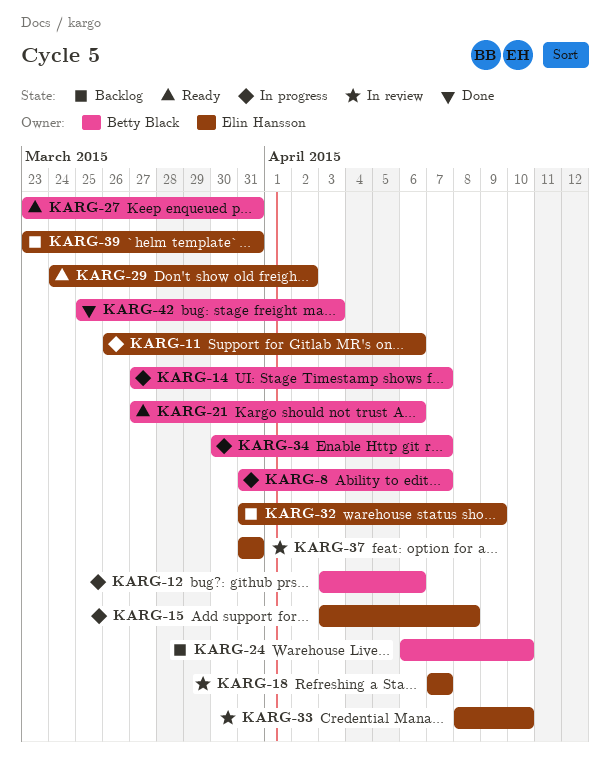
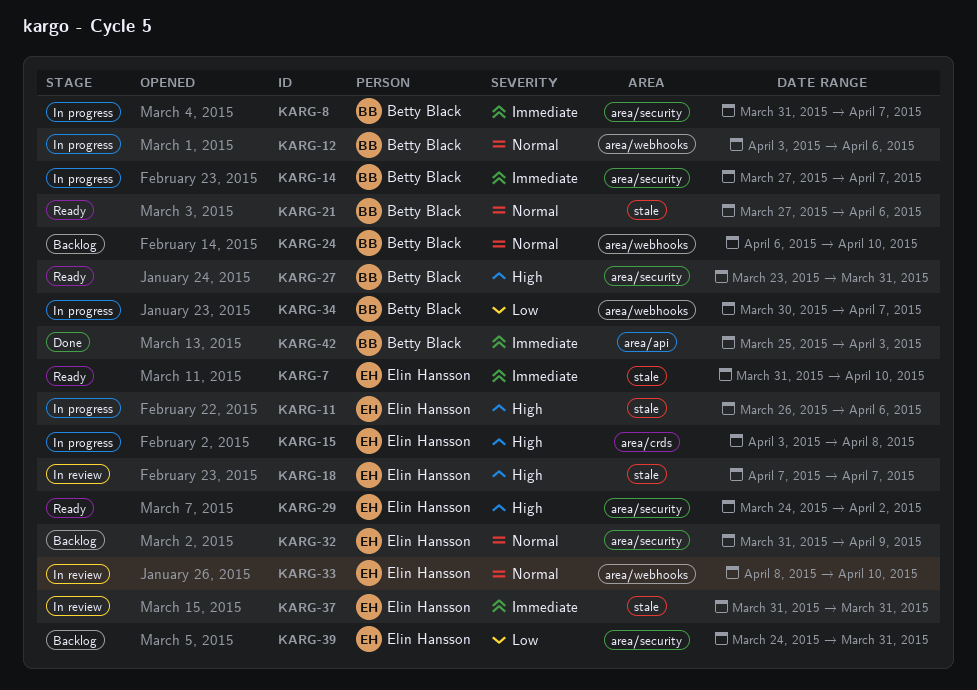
KARG-7: none -> present
KARG-39, start: Mar 23 -> Mar 24

